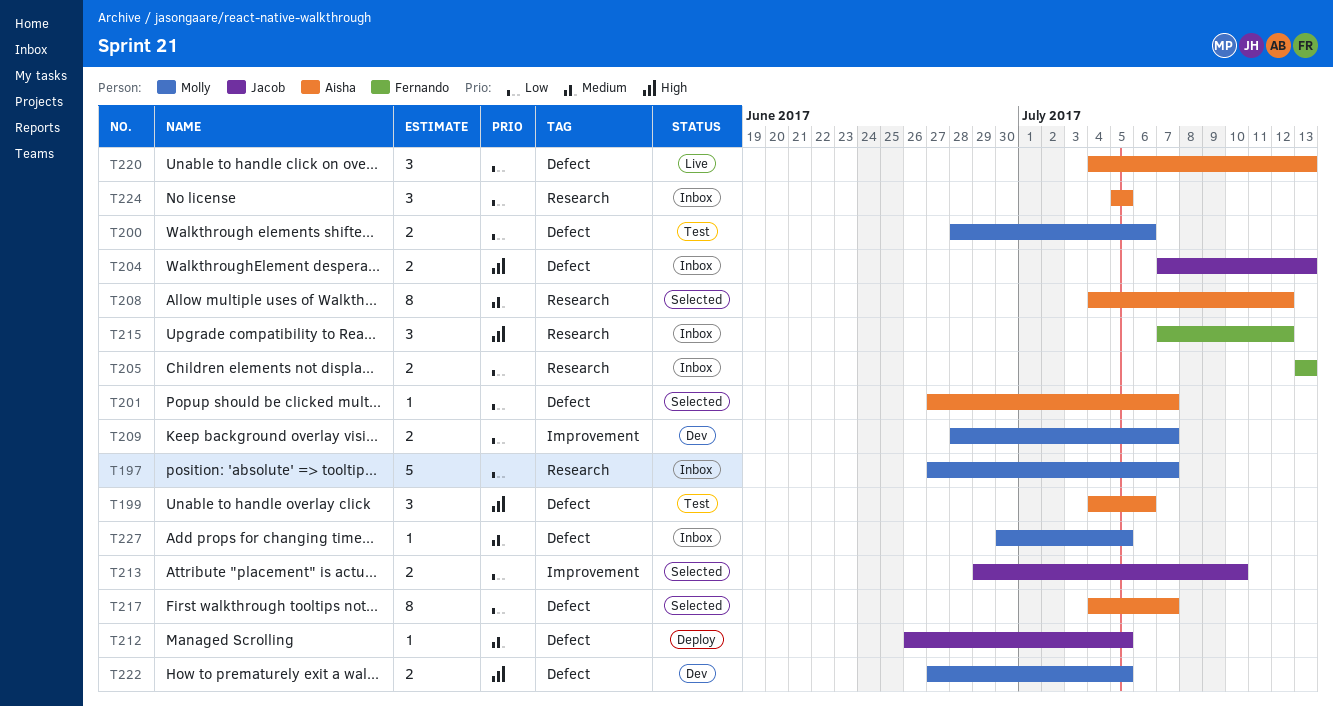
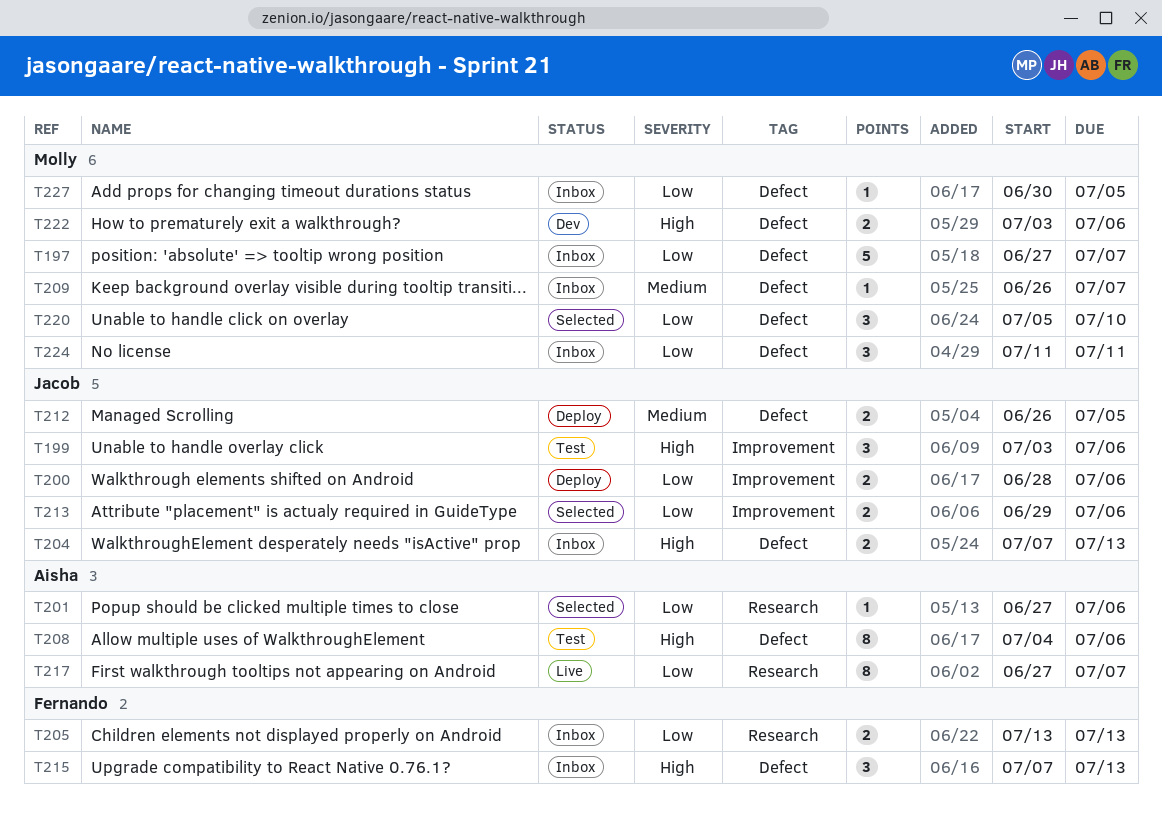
T197, label: Research -> Defect
T199, owner: Aisha -> Jacob
T199, label: Defect -> Improvement
T199, start: Jul 4 -> Jul 3
T200, status: Test -> Deploy
T200, owner: Molly -> Jacob
T200, label: Defect -> Improvement
T201, label: Defect -> Research
T201, due: Jul 7 -> Jul 6
T208, status: Selected -> Test
T208, priority: Medium -> High
T208, label: Research -> Defect
T208, due: Jul 12 -> Jul 6
T209, status: Dev -> Inbox
T209, priority: Low -> Medium
T209, label: Improvement -> Defect
T209, estimate: 2 -> 1
T209, start: Jun 28 -> Jun 26
T212, estimate: 1 -> 2
T213, due: Jul 10 -> Jul 6
T215, label: Research -> Defect
T215, due: Jul 12 -> Jul 13
T217, status: Selected -> Live
T217, label: Defect -> Research
T217, start: Jul 4 -> Jun 27
T220, status: Live -> Selected
T220, owner: Aisha -> Molly
T220, start: Jul 4 -> Jul 5
T220, due: Jul 13 -> Jul 10
T222, start: Jun 27 -> Jul 3
T222, due: Jul 5 -> Jul 6
T224, owner: Aisha -> Molly
T224, label: Research -> Defect
T224, start: Jul 5 -> Jul 11
T224, due: Jul 5 -> Jul 11
T227, priority: Medium -> Low

